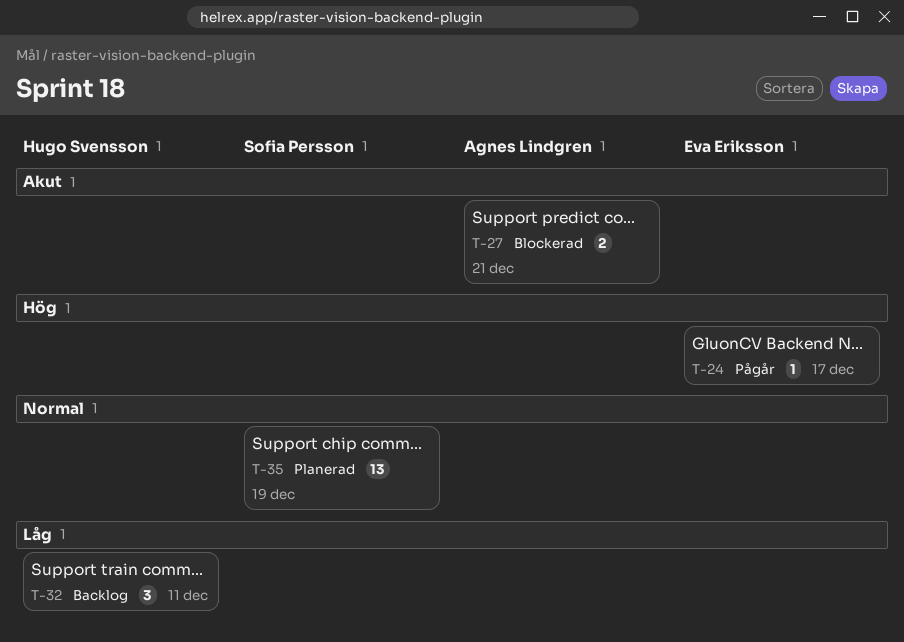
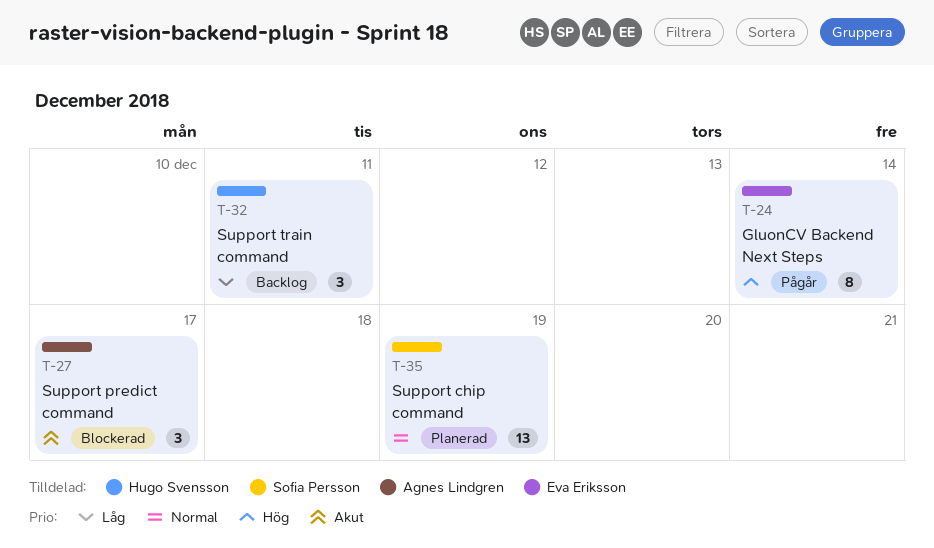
T-24, estimate: 1 -> 8
T-24, due: Dec 17 -> Dec 14
T-27, estimate: 2 -> 3
T-27, due: Dec 21 -> Dec 17

